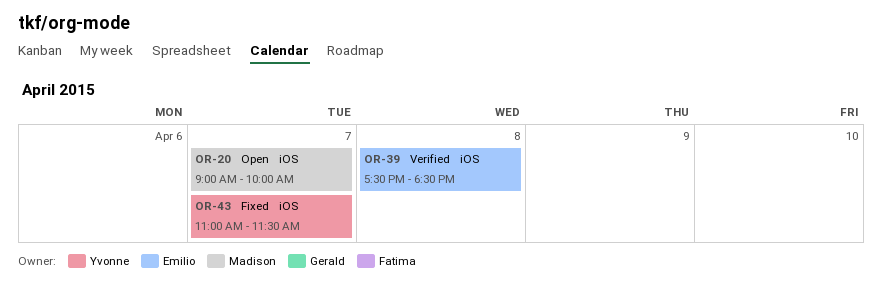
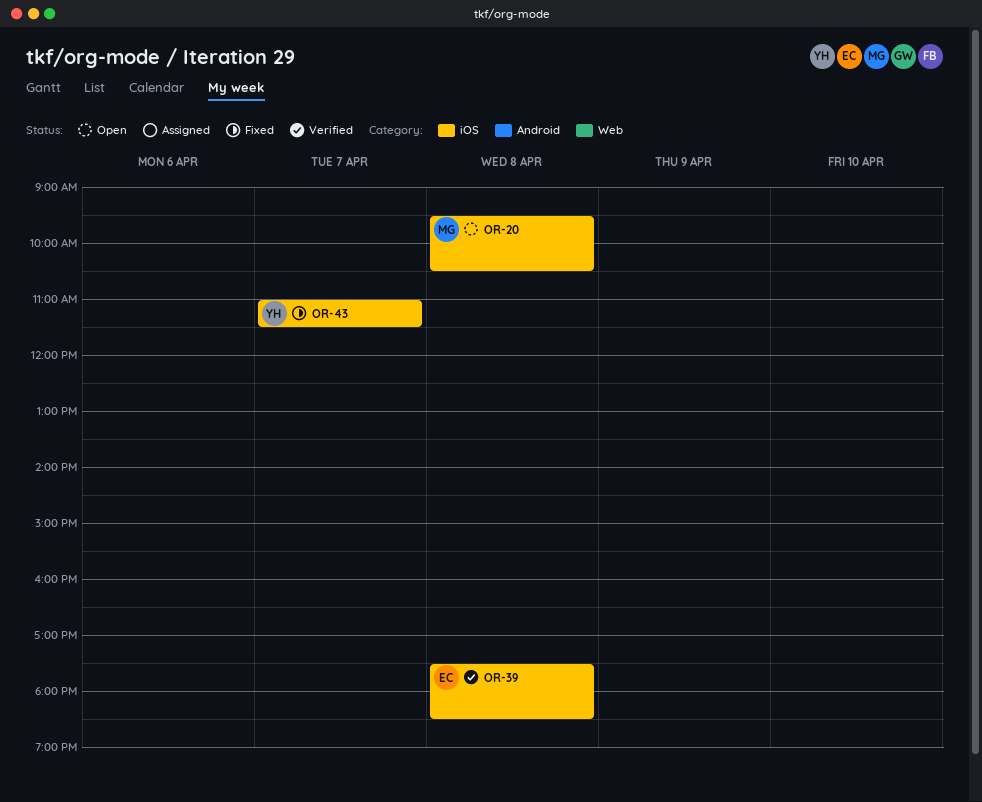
OR-20, day: Apr 7 -> Apr 8
OR-20, begins: 09:00 -> 09:30
OR-20, ends: 10:00 -> 10:30

